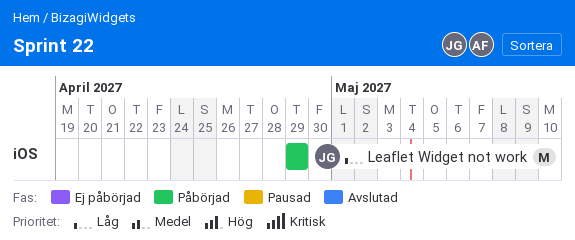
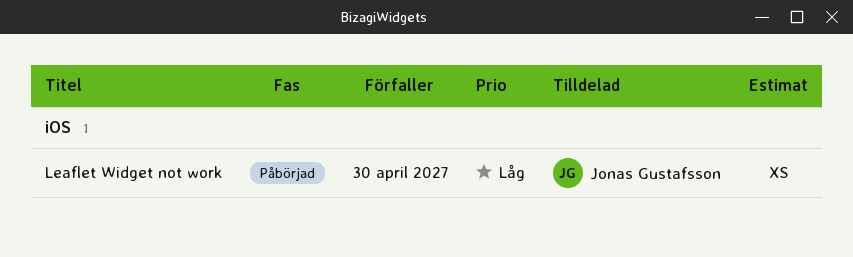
Leaflet Widget not work, estimate: M -> XS
Leaflet Widget not work, due: Apr 29 -> Apr 30

